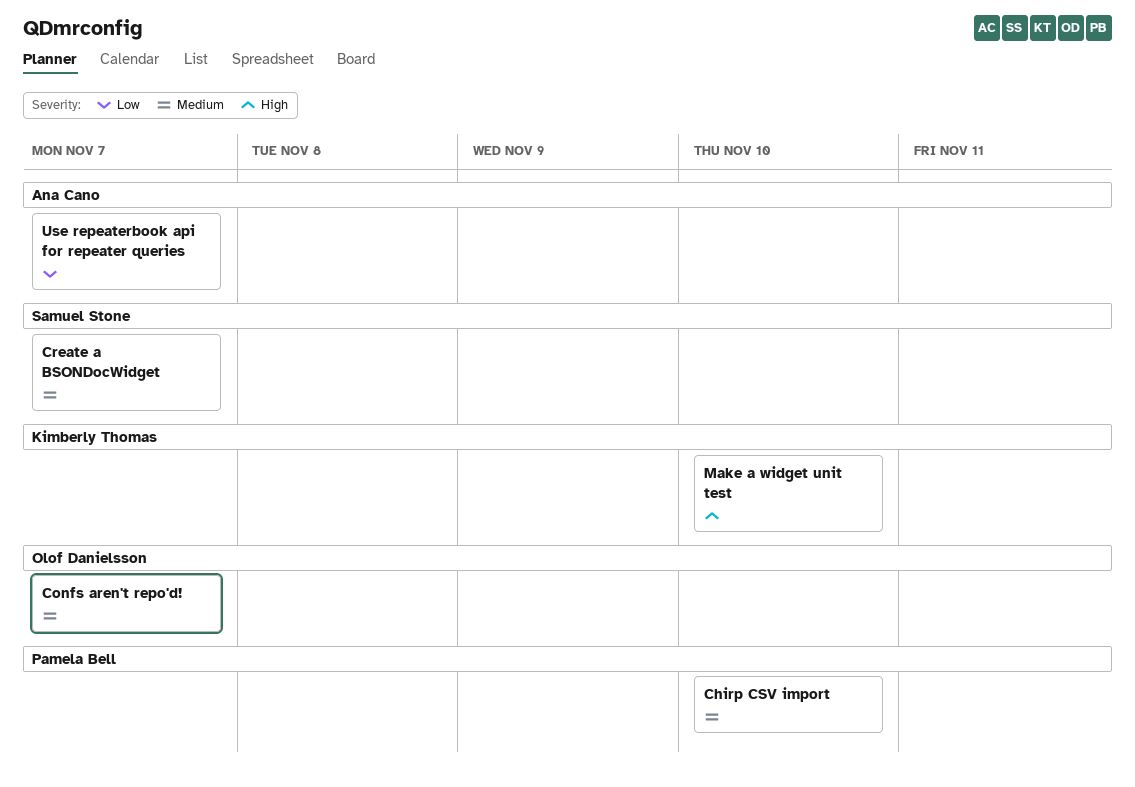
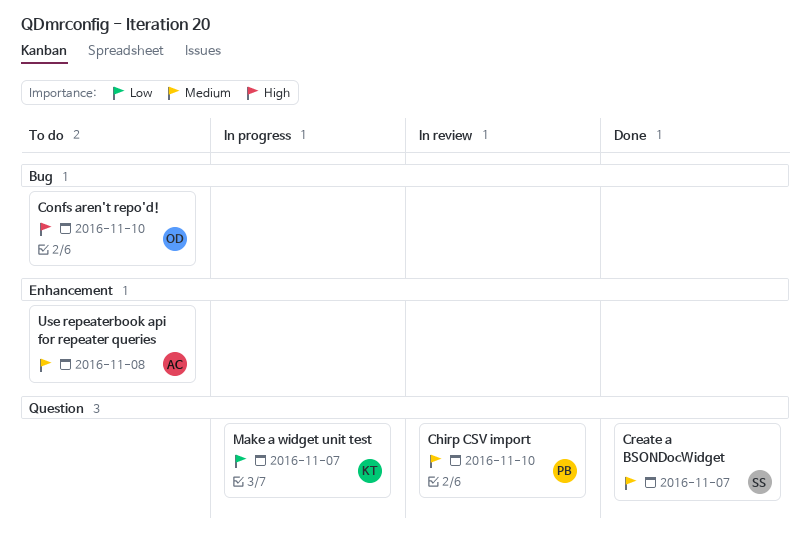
Confs aren't repo'd!, priority: Medium -> High
Confs aren't repo'd!, due: Nov 7 -> Nov 10
Make a widget unit test, priority: High -> Low
Make a widget unit test, due: Nov 10 -> Nov 7
Use repeaterbook api for repeater queries, priority: Low -> Medium
Use repeaterbook api for repeater queries, due: Nov 7 -> Nov 8

